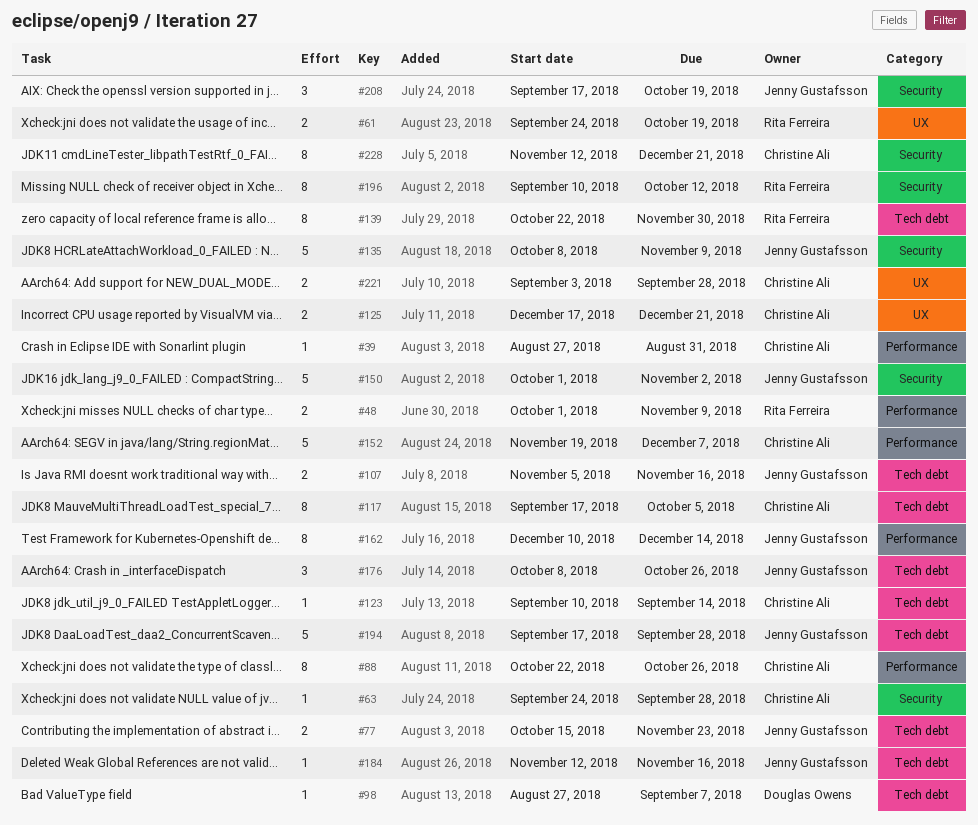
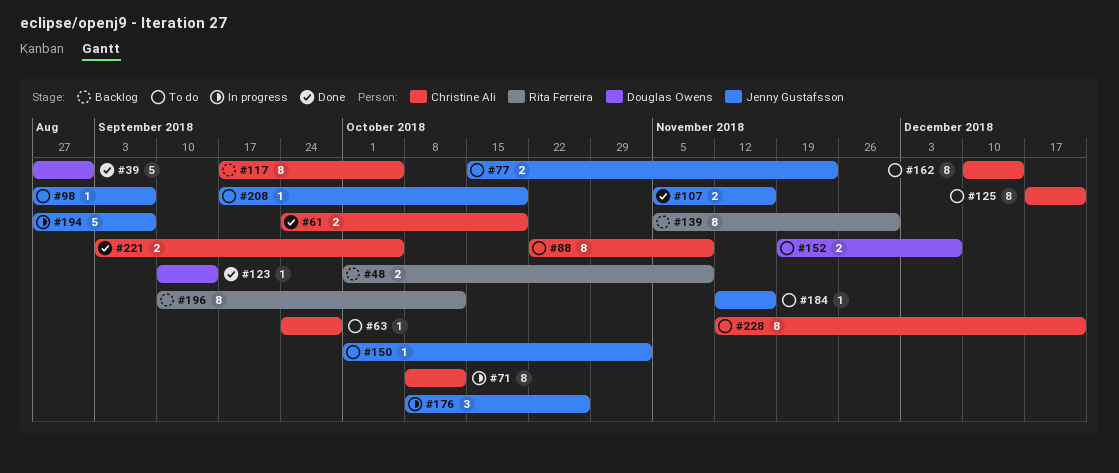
#39, owner: Christine Ali -> Douglas Owens
#39, estimate: 1 -> 5
#61, owner: Rita Ferreira -> Christine Ali
#71: none -> present
#88, due: Oct 26 -> Nov 9
#98, owner: Douglas Owens -> Jenny Gustafsson
#123, owner: Christine Ali -> Douglas Owens
#125, estimate: 2 -> 8
#135: present -> none
#139, start: Oct 22 -> Nov 5
#150, estimate: 5 -> 1
#152, owner: Christine Ali -> Douglas Owens
#152, estimate: 5 -> 2
#162, owner: Jenny Gustafsson -> Christine Ali
#194, start: Sep 17 -> Aug 27
#194, due: Sep 28 -> Sep 7
#208, estimate: 3 -> 1
#221, due: Sep 28 -> Oct 5

